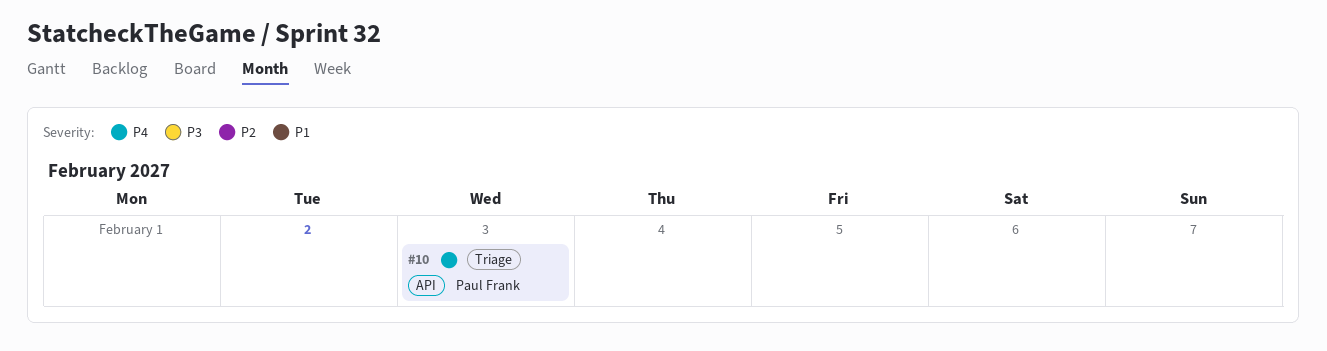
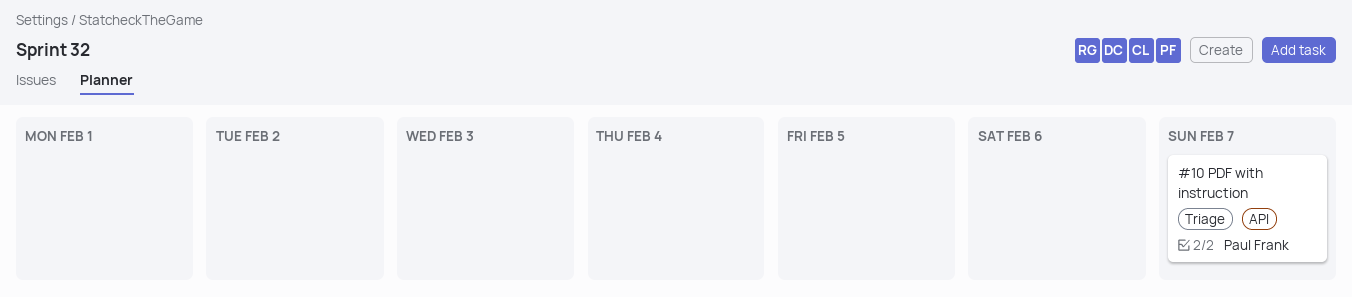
#10, due: Feb 3 -> Feb 7

